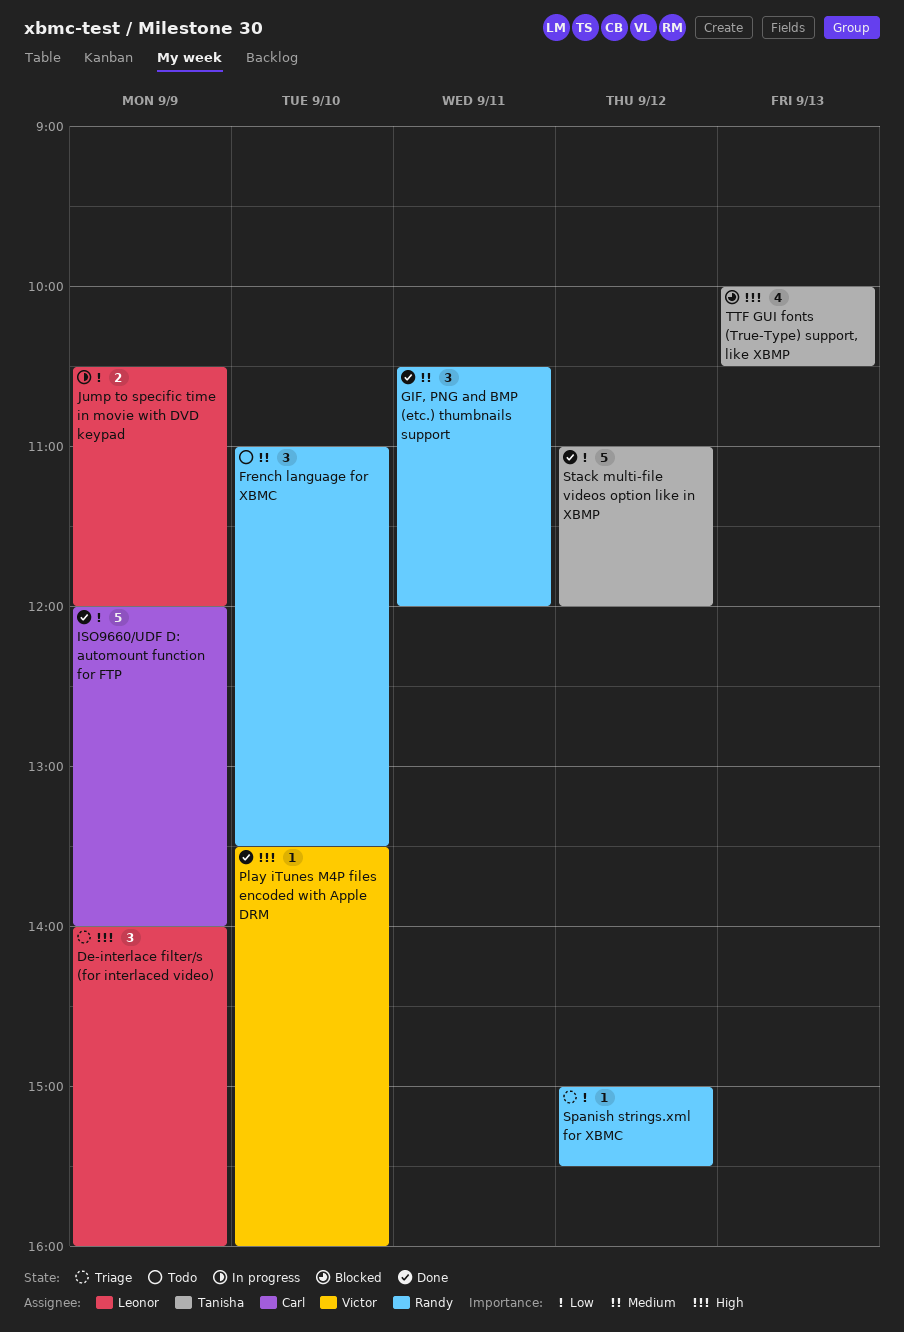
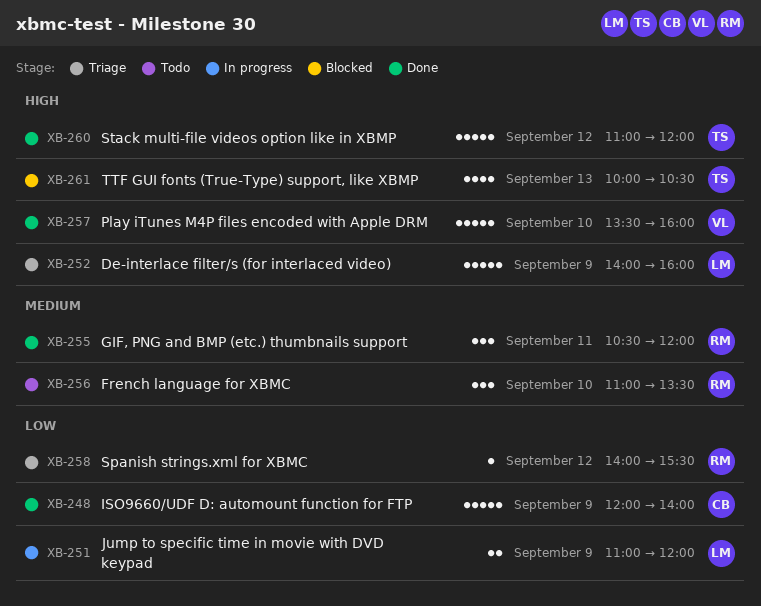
De-interlace filter/s (for interlaced video), estimate: 3 -> 5
Jump to specific time in movie with DVD keypad, begins: 10:30 -> 11:00
Play iTunes M4P files encoded with Apple DRM, estimate: 1 -> 5
Spanish strings.xml for XBMC, begins: 15:00 -> 14:00
Stack multi-file videos option like in XBMP, priority: Low -> High

